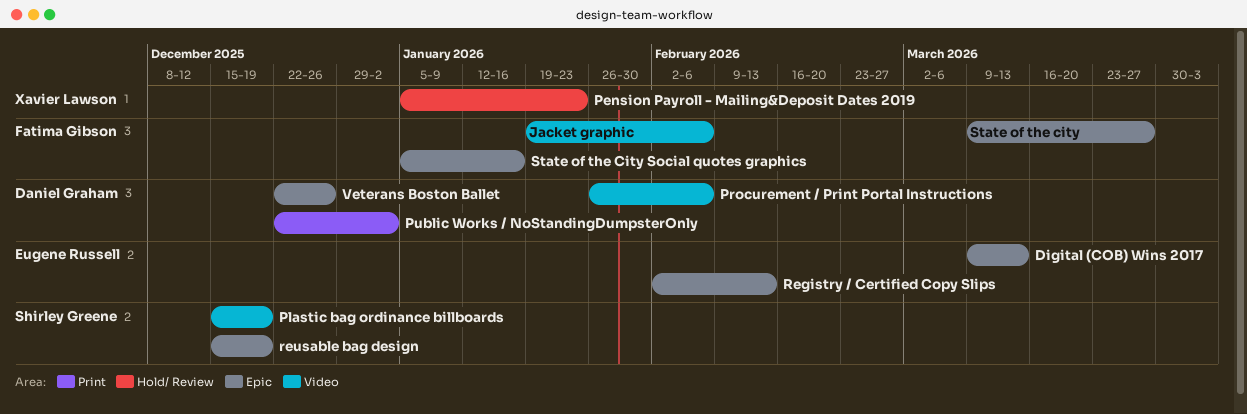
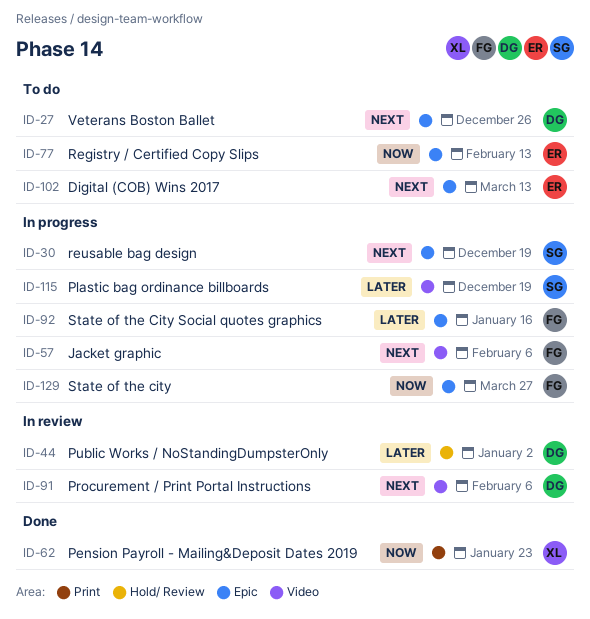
Pension Payroll - Mailing&Deposit Dates 2019, label: Hold/ Review -> Print
Public Works / NoStandingDumpsterOnly, label: Print -> Hold/ Review

